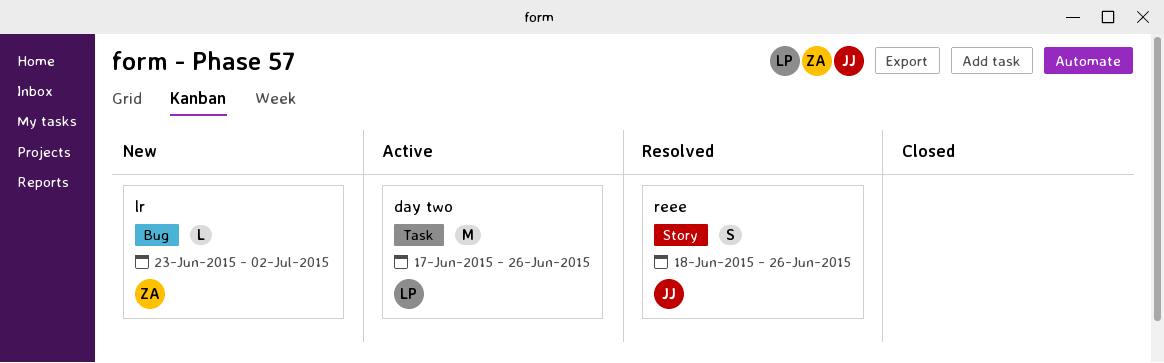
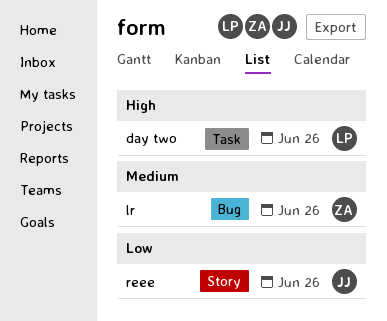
lr, due: Jul 2 -> Jun 26

